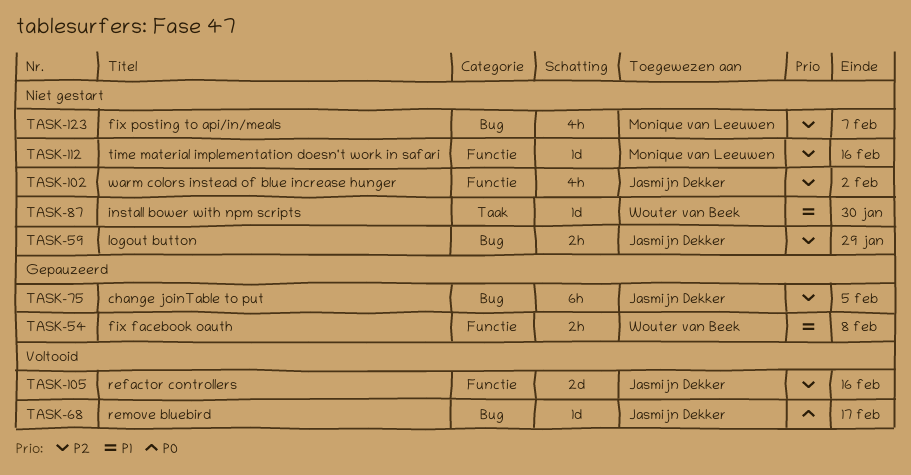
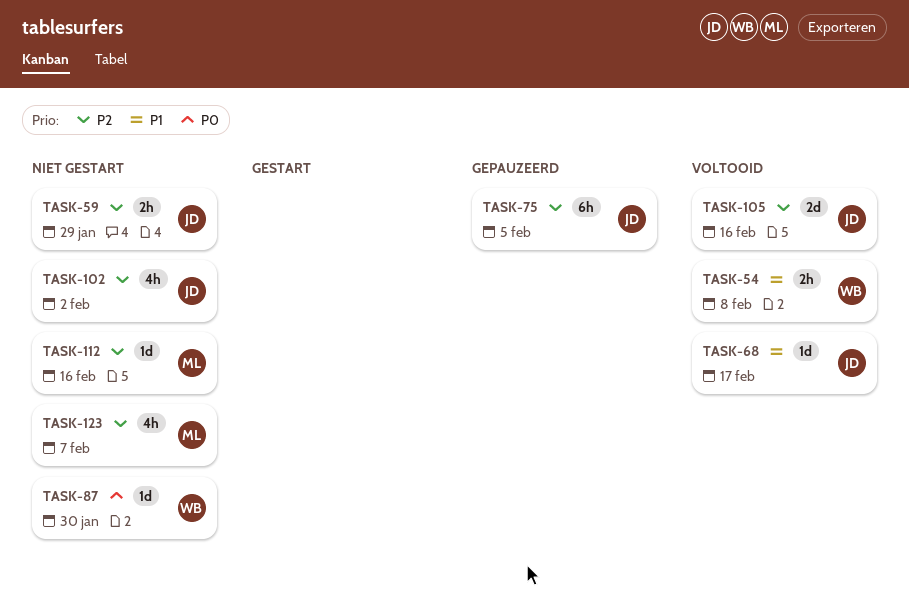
TASK-54, status: Gepauzeerd -> Voltooid
TASK-68, priority: P0 -> P1
TASK-87, priority: P1 -> P0

